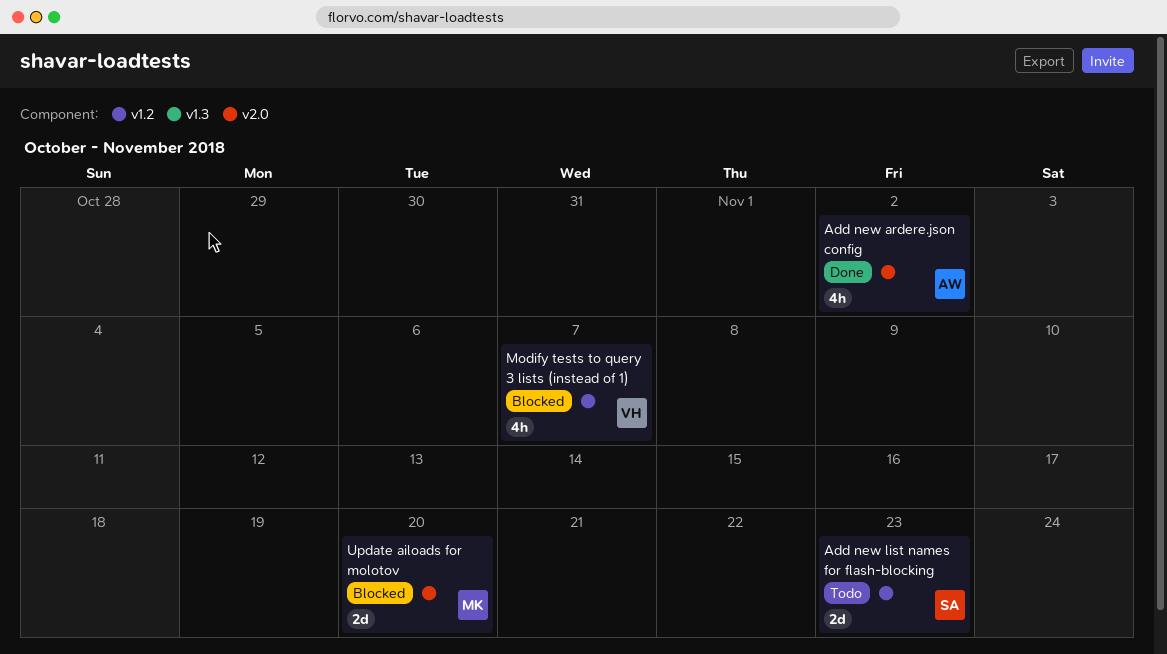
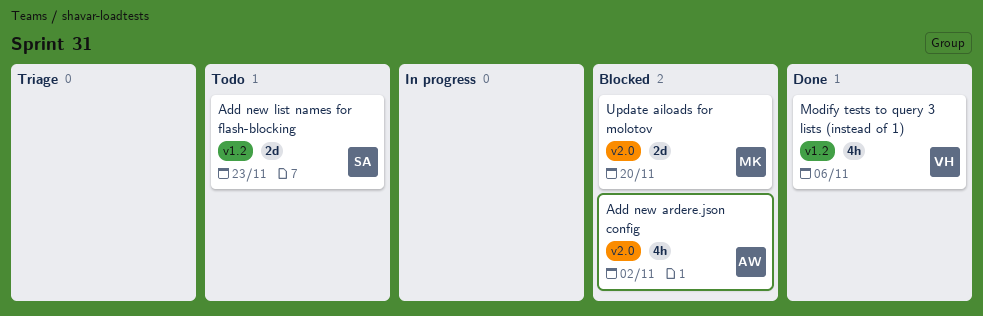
Add new ardere.json config, status: Done -> Blocked
Modify tests to query 3 lists (instead of 1), status: Blocked -> Done
Modify tests to query 3 lists (instead of 1), due: Nov 7 -> Nov 6

